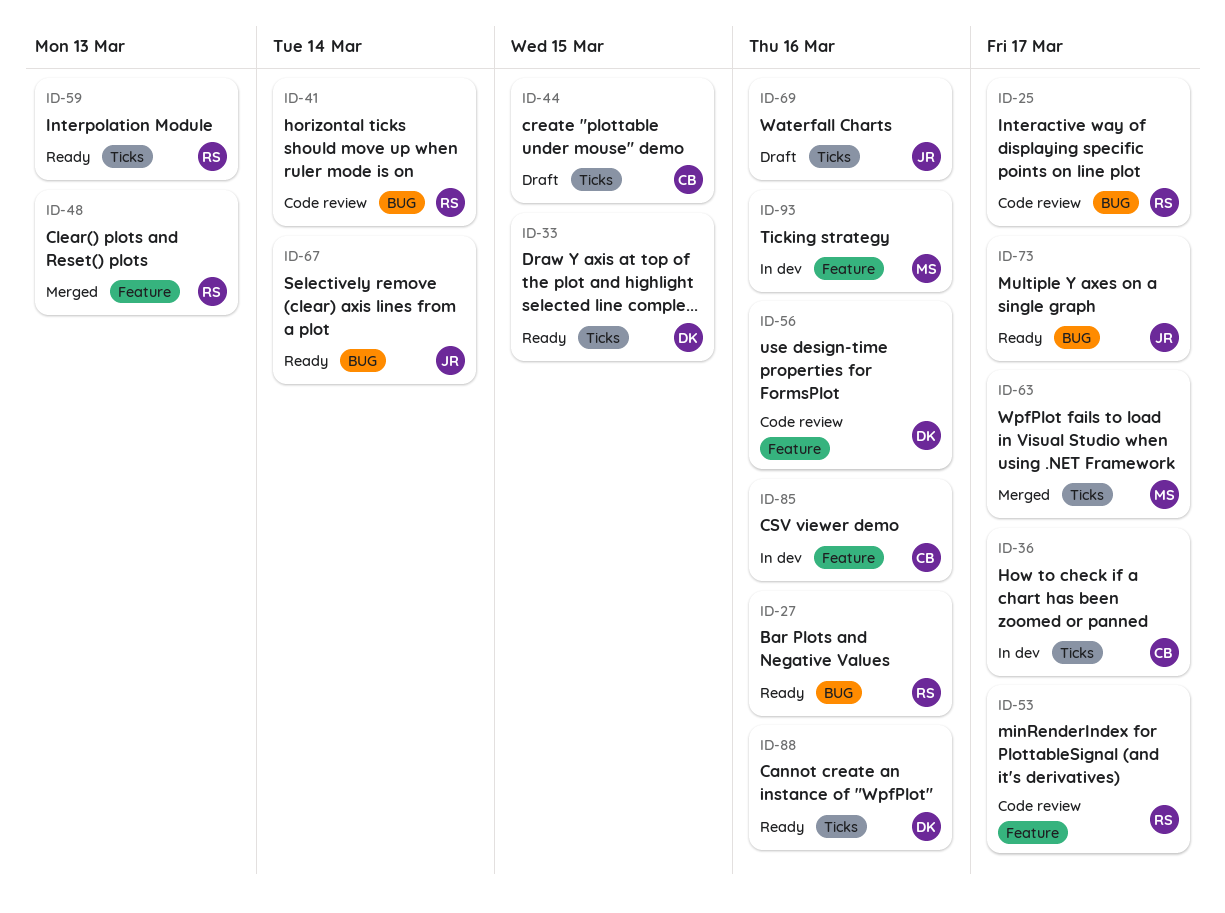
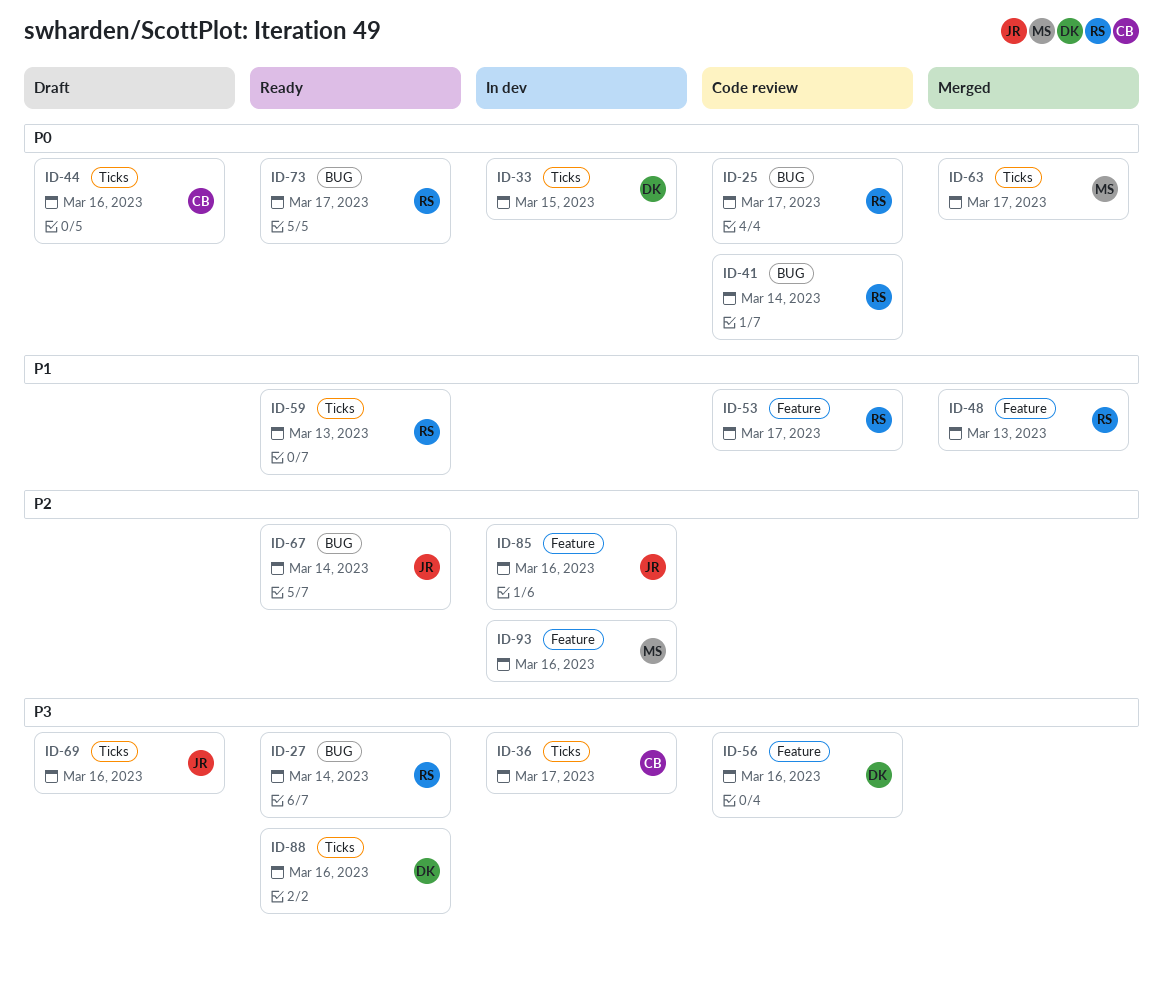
ID-27, due: Mar 16 -> Mar 14
ID-33, status: Ready -> In dev
ID-44, due: Mar 15 -> Mar 16
ID-73, owner: JR -> RS
ID-85, owner: CB -> JR

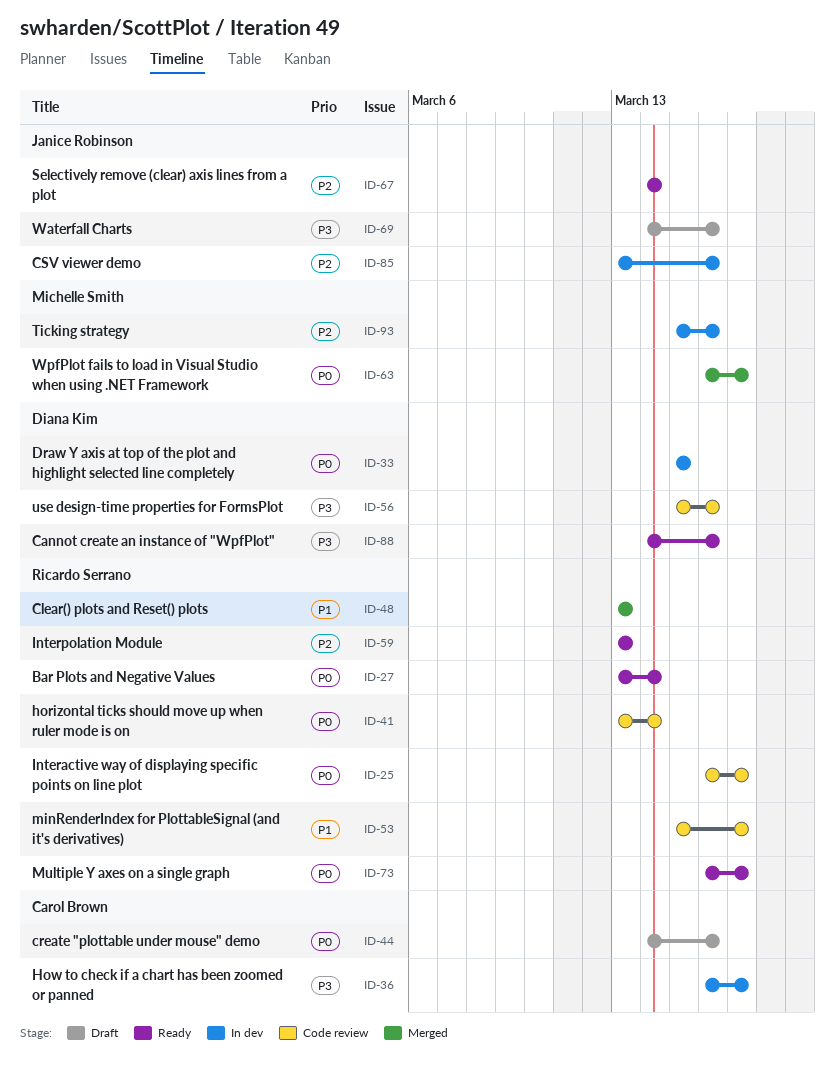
ID-27, priority: P3 -> P0
ID-59, priority: P1 -> P2

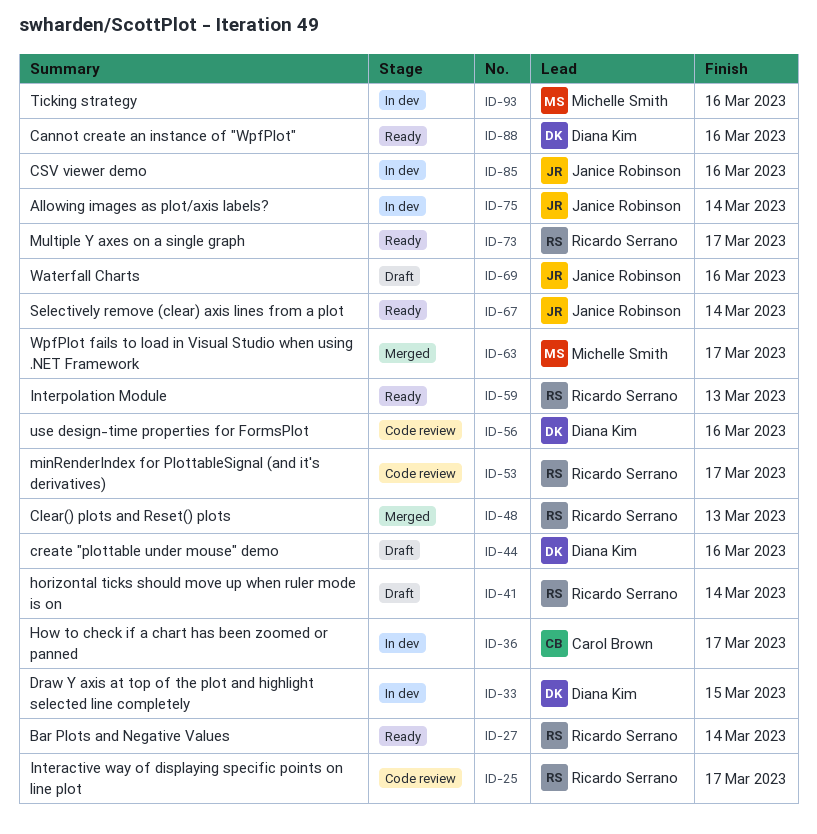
ID-41, status: Code review -> Draft
ID-44, owner: Carol Brown -> Diana Kim
ID-75: none -> present

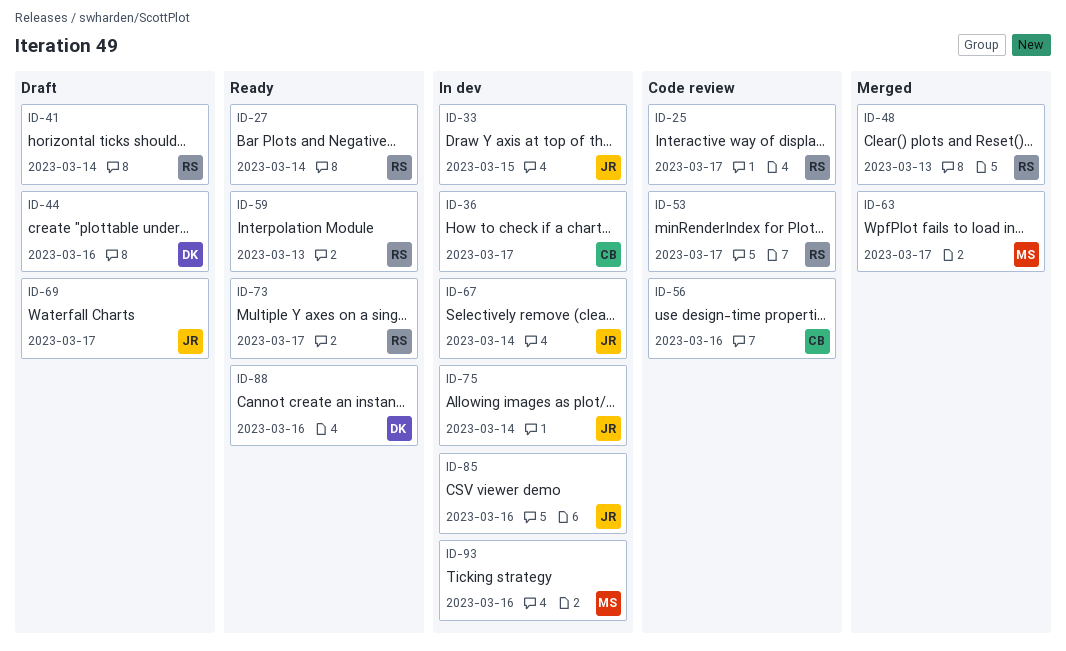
ID-33, owner: Diana Kim -> Janice Robinson
ID-56, owner: Diana Kim -> Carol Brown
ID-67, status: Ready -> In dev
ID-69, due: Mar 16 -> Mar 17

